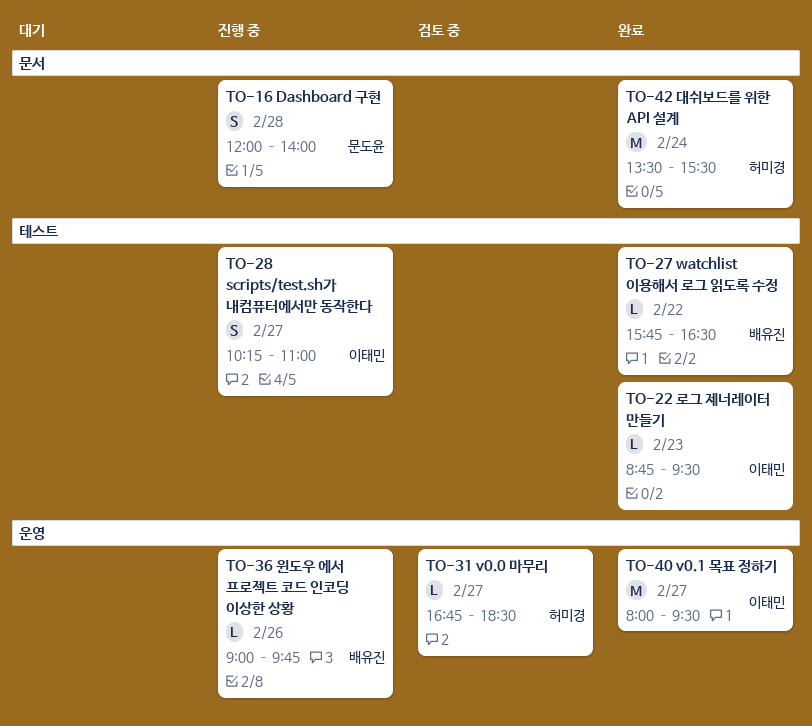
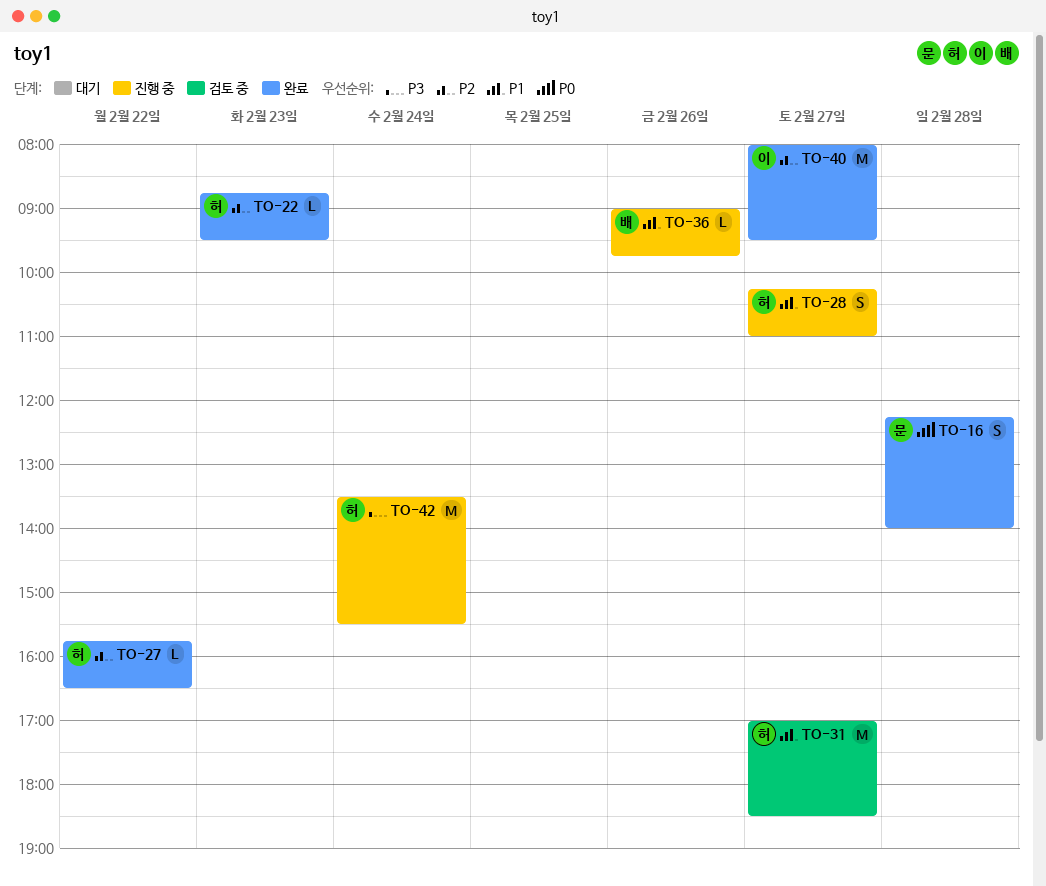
TO-16, status: 진행 중 -> 완료
TO-16, begins: 12:00 -> 12:15
TO-22, owner: 이태민 -> 허미경
TO-27, owner: 배유진 -> 허미경
TO-28, owner: 이태민 -> 허미경
TO-31, estimate: L -> M
TO-31, begins: 16:45 -> 17:00
TO-42, status: 완료 -> 진행 중

